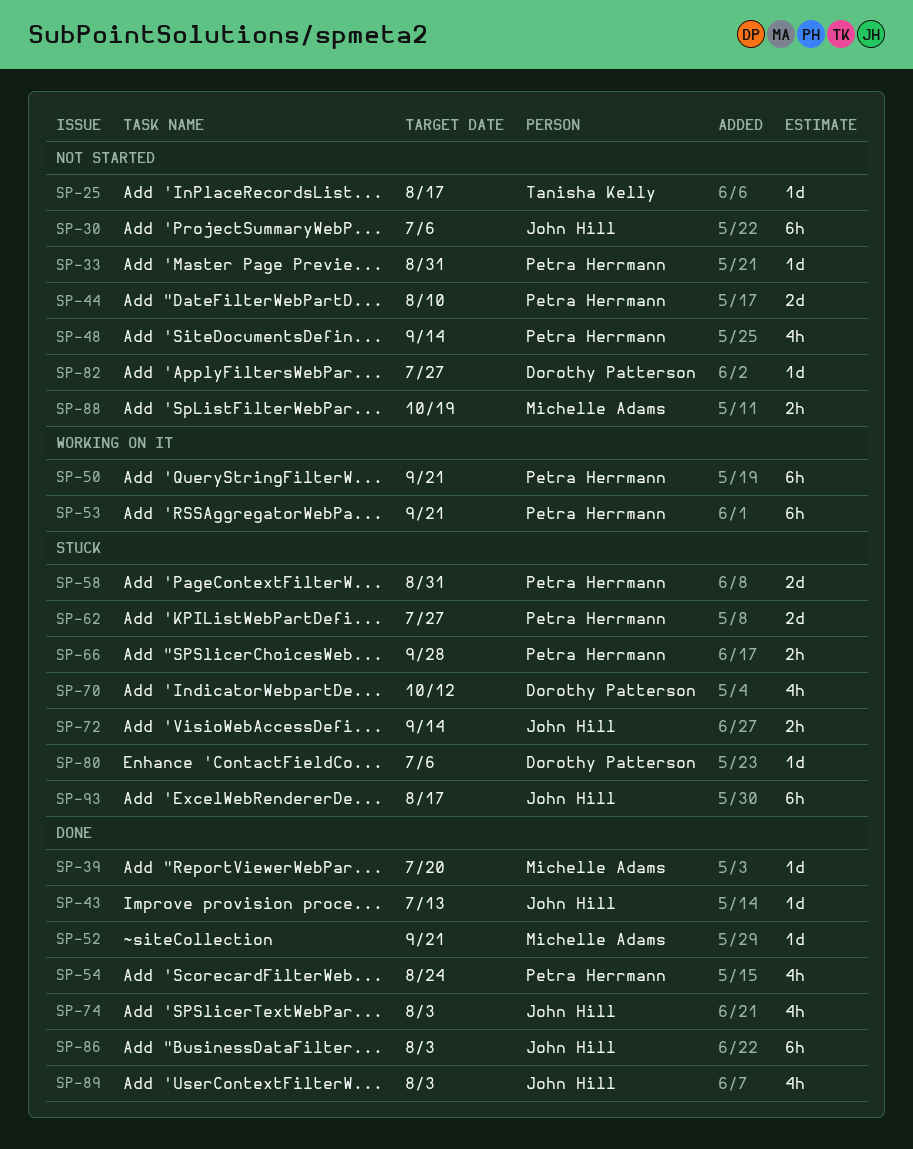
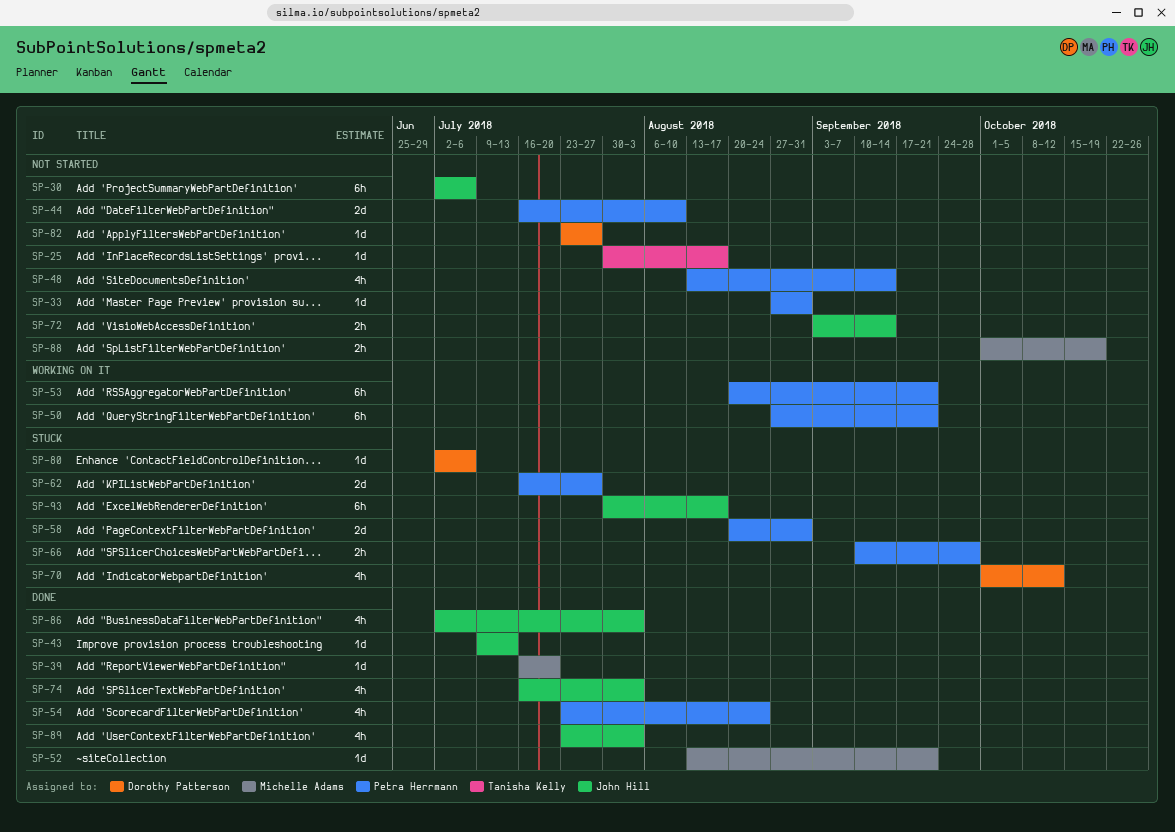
SP-72, status: Stuck -> Not started
SP-86, estimate: 6h -> 4h

